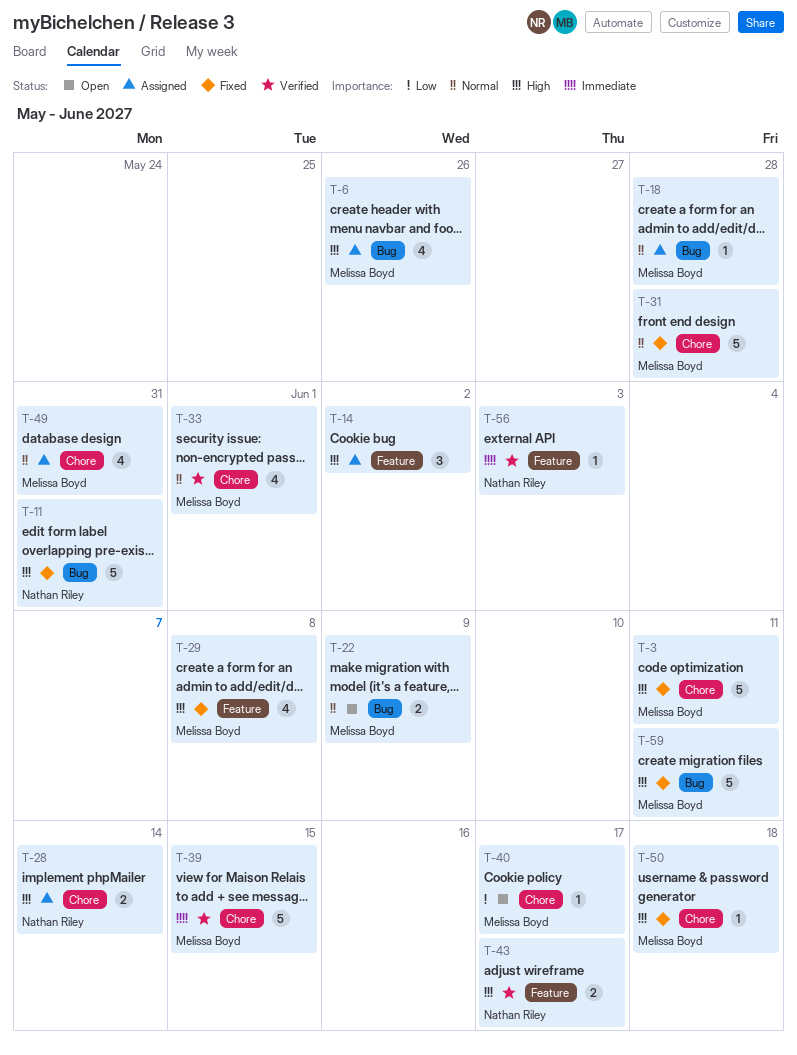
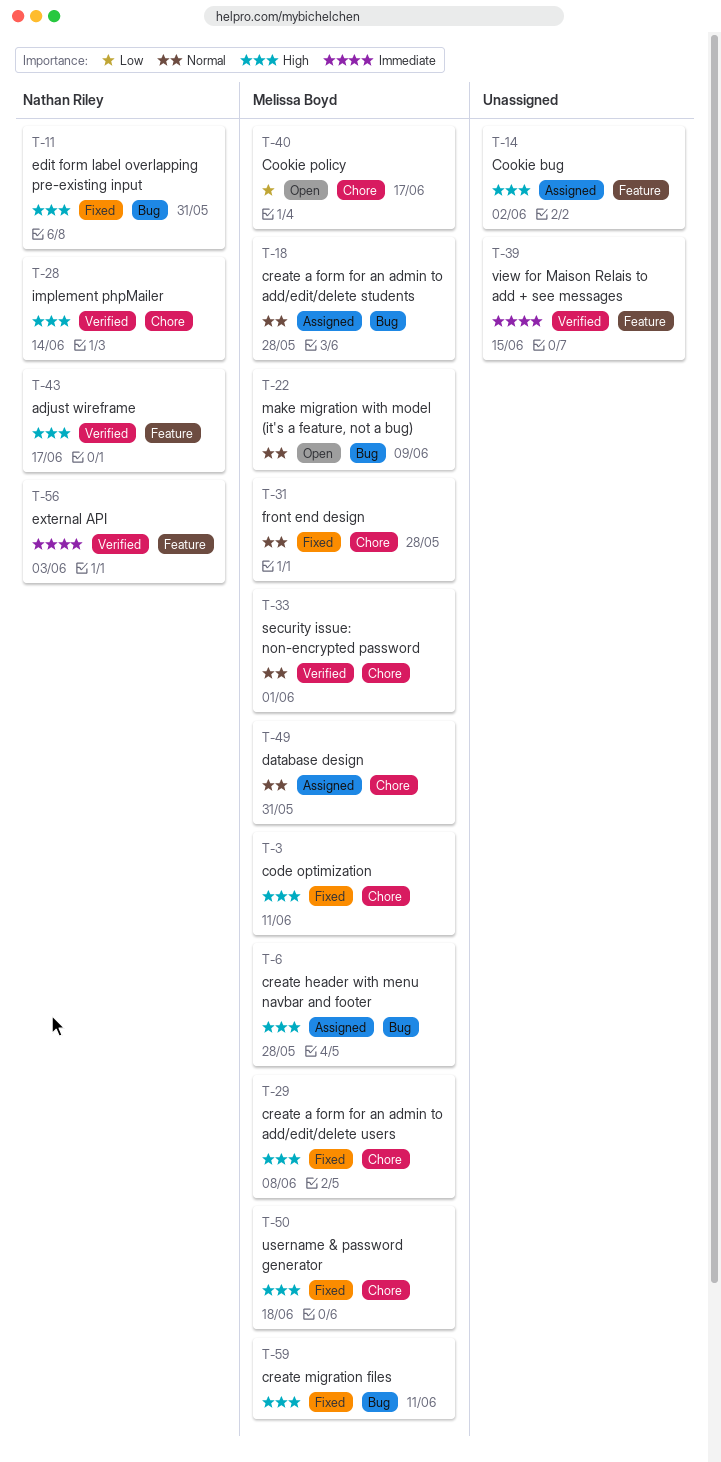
T-6, due: May 26 -> May 28
T-28, status: Assigned -> Verified
T-29, label: Feature -> Chore
T-39, owner: Melissa Boyd -> none
T-39, label: Chore -> Feature

